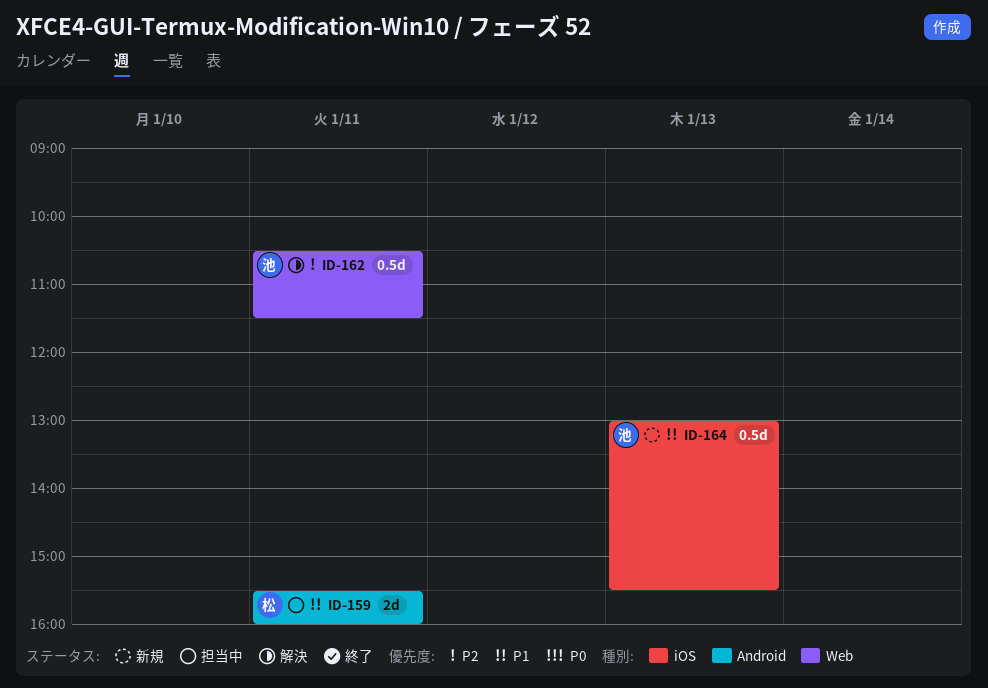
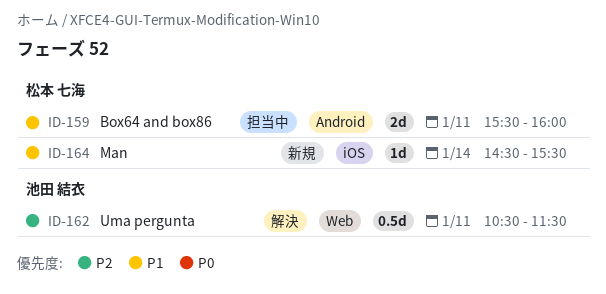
ID-164, owner: 池田 結衣 -> 松本 七海
ID-164, estimate: 0.5d -> 1d
ID-164, day: Jan 13 -> Jan 14
ID-164, begins: 13:00 -> 14:30

